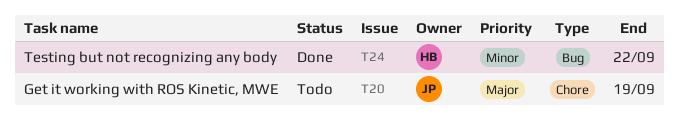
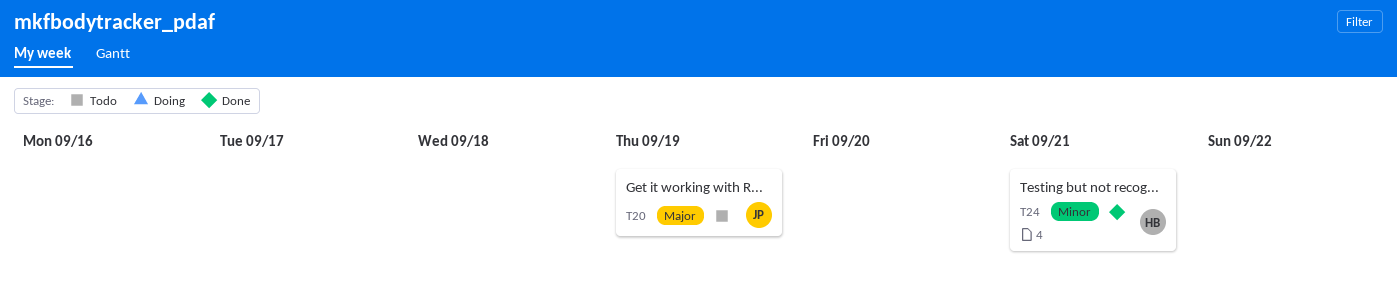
T24, due: Sep 22 -> Sep 21

